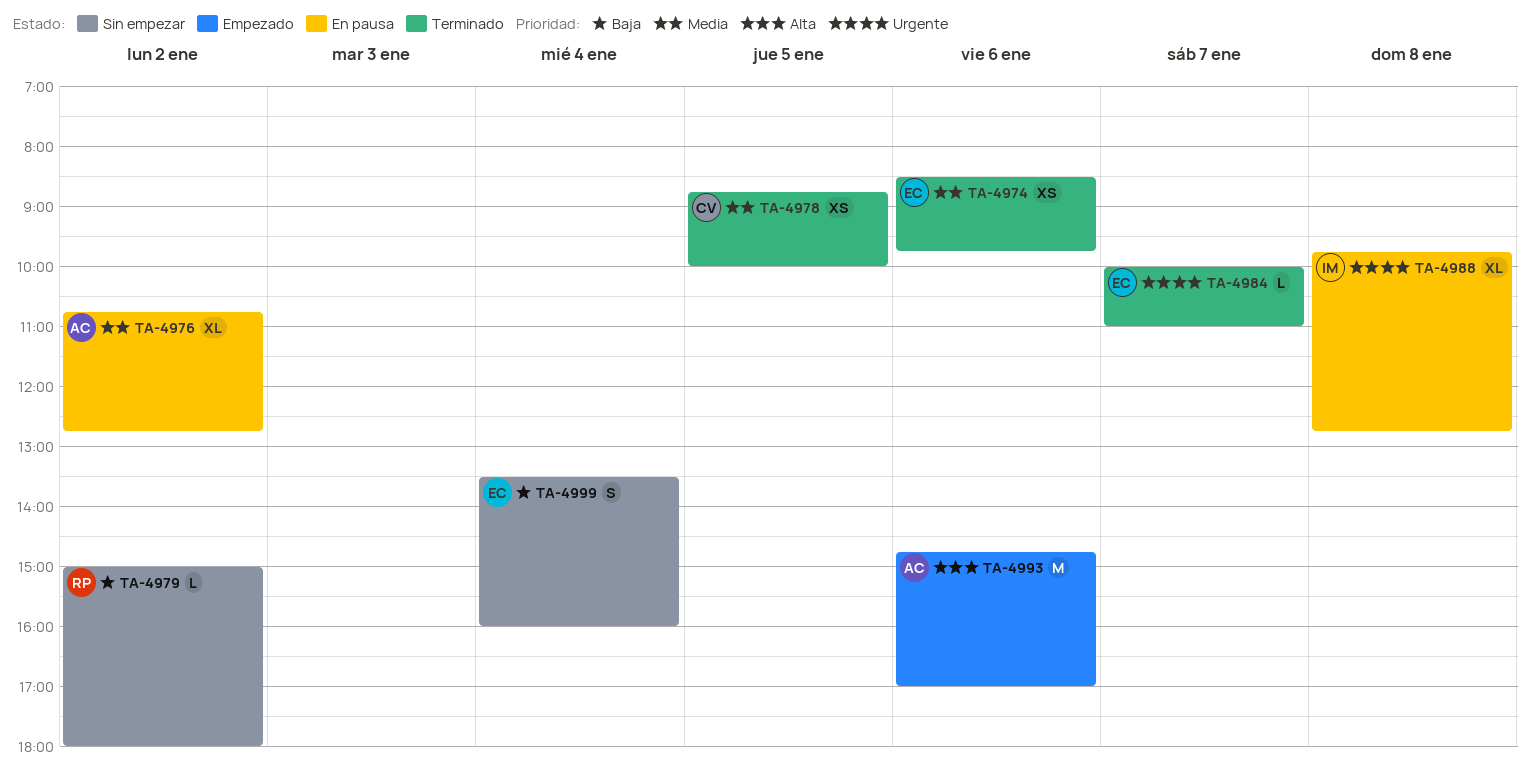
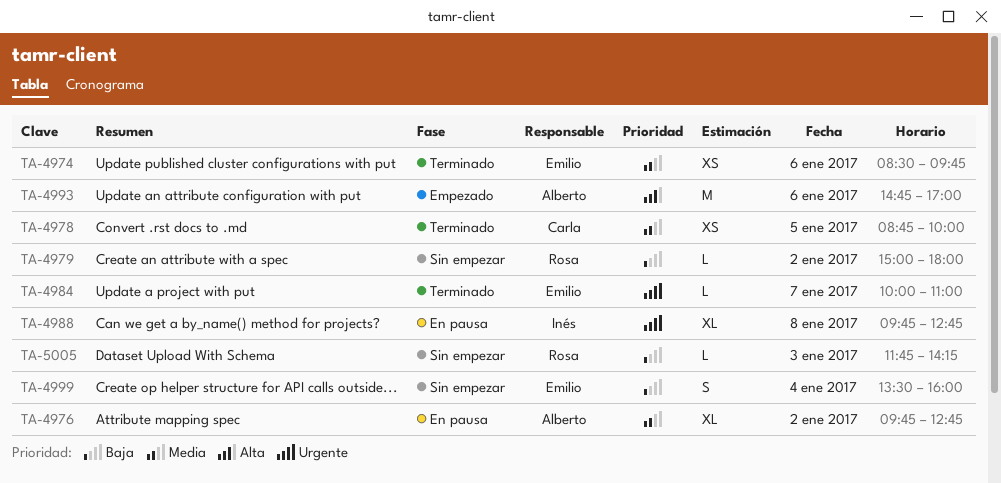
TA-4976, begins: 10:45 -> 09:45
TA-5005: none -> present

